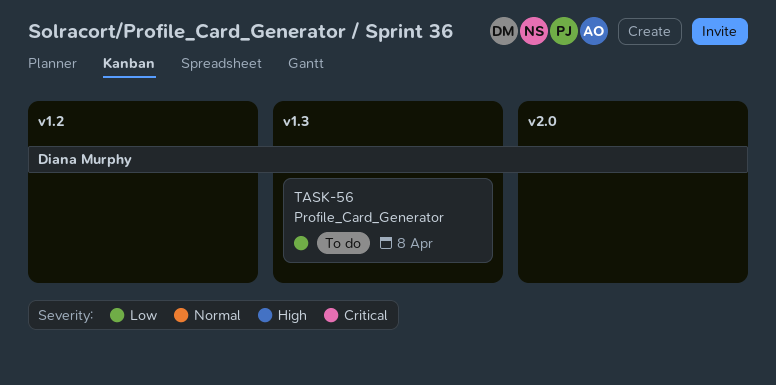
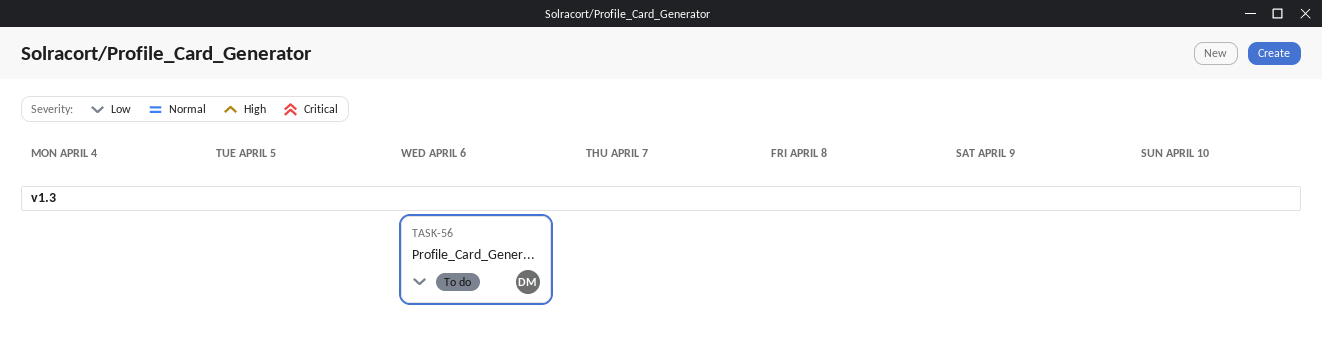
TASK-56, due: Apr 8 -> Apr 6

